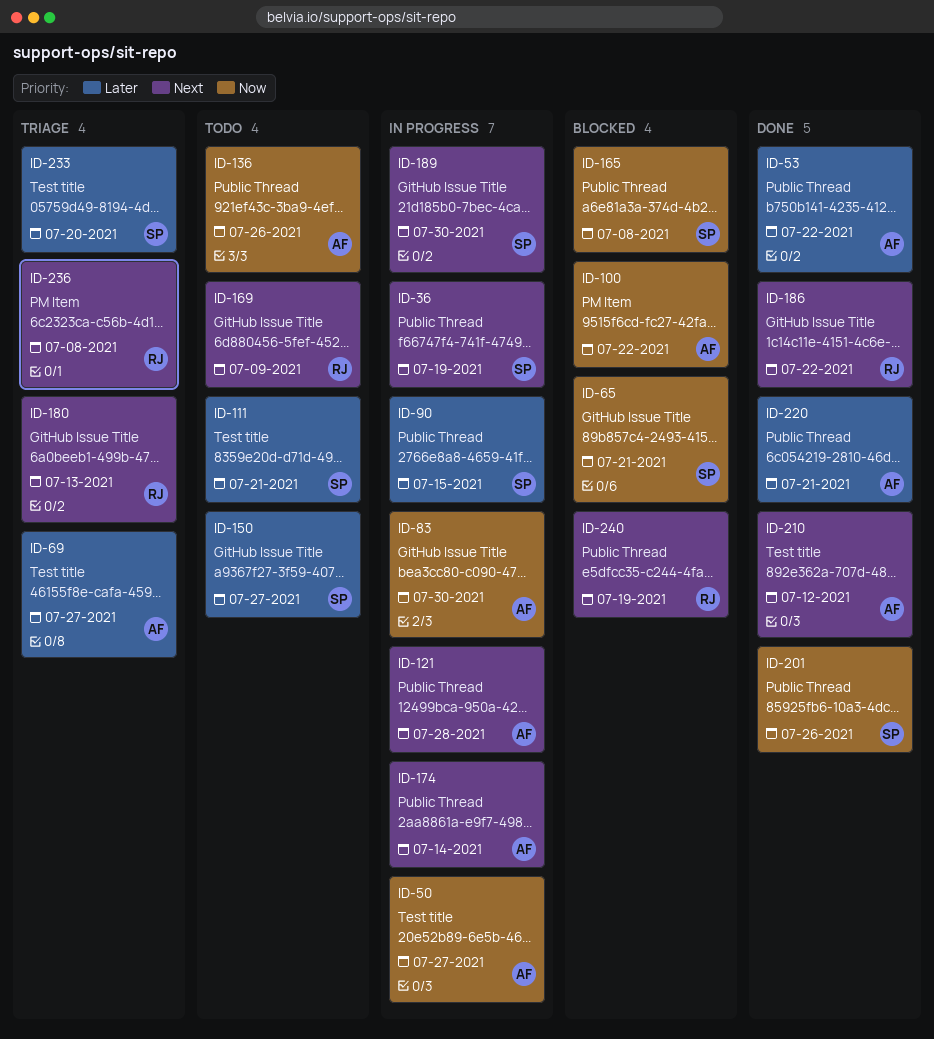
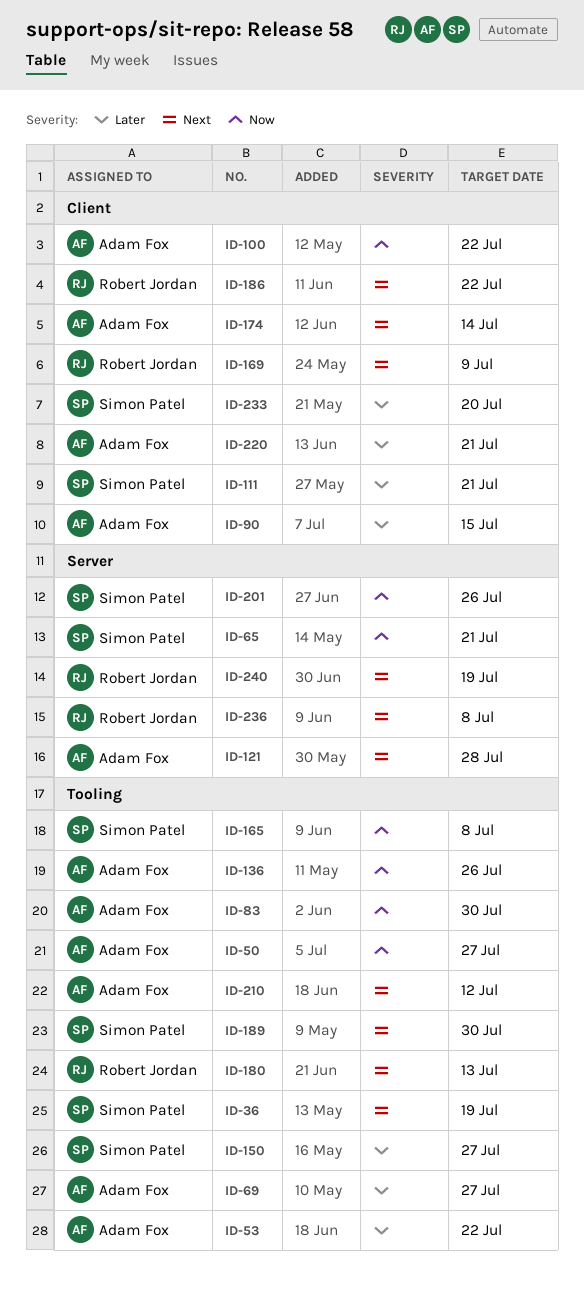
ID-90, owner: Simon Patel -> Adam Fox

